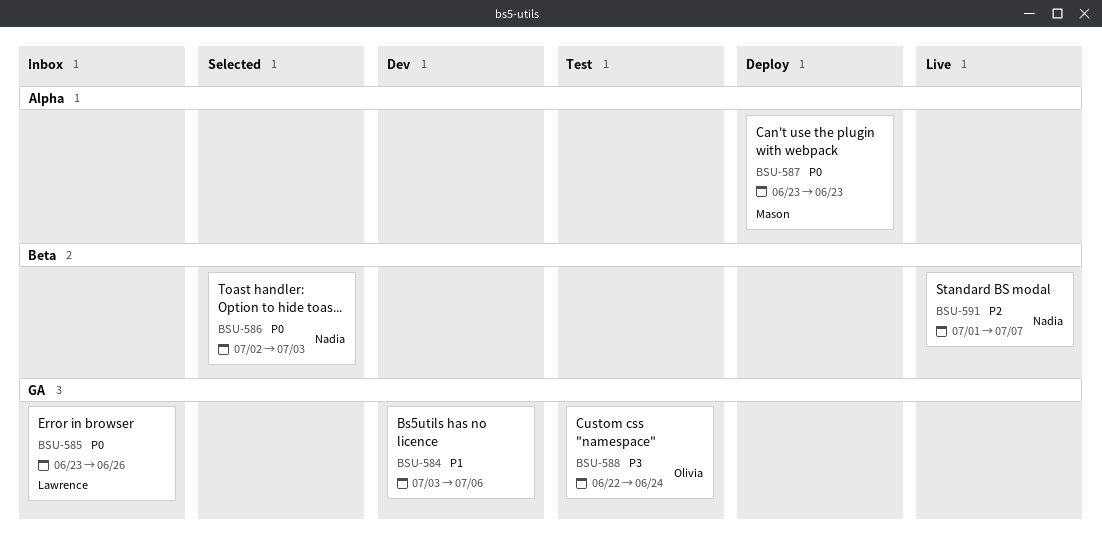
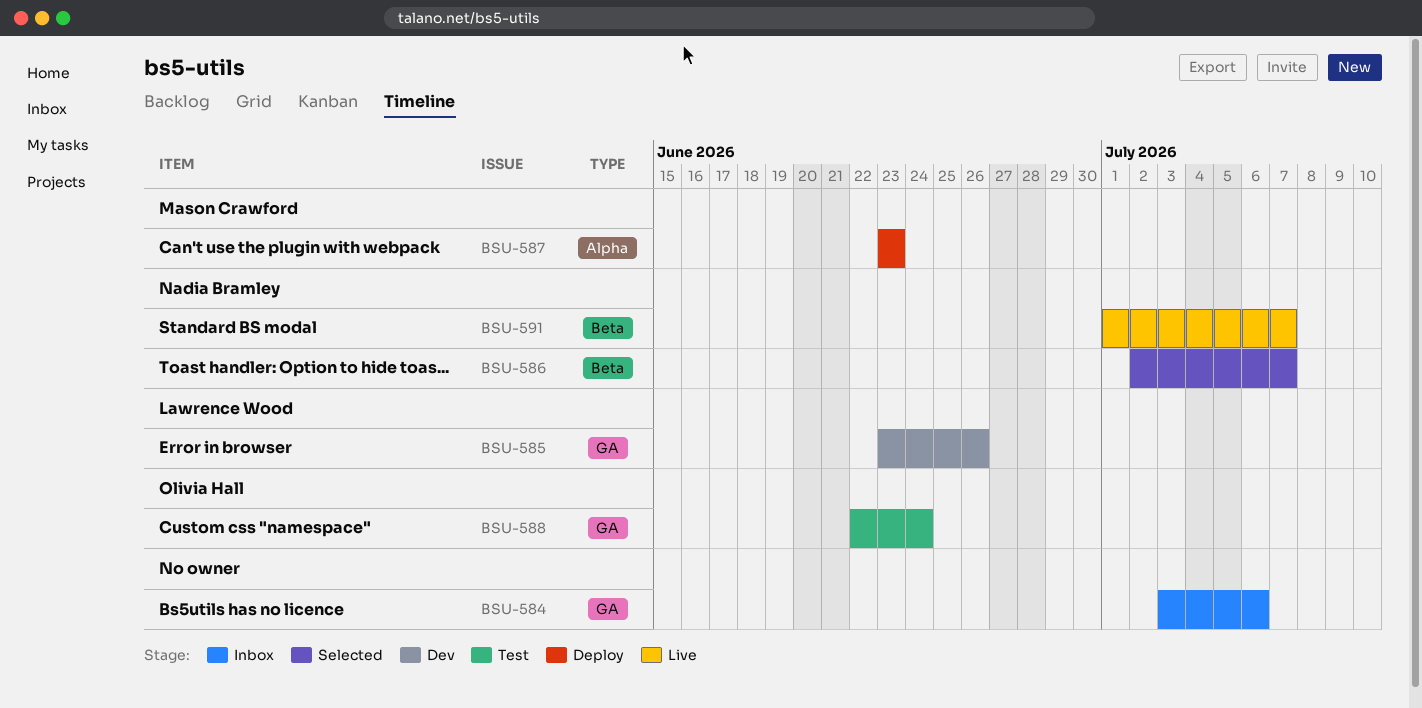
BSU-584, status: Dev -> Inbox
BSU-585, status: Inbox -> Dev
BSU-586, due: Jul 3 -> Jul 7

